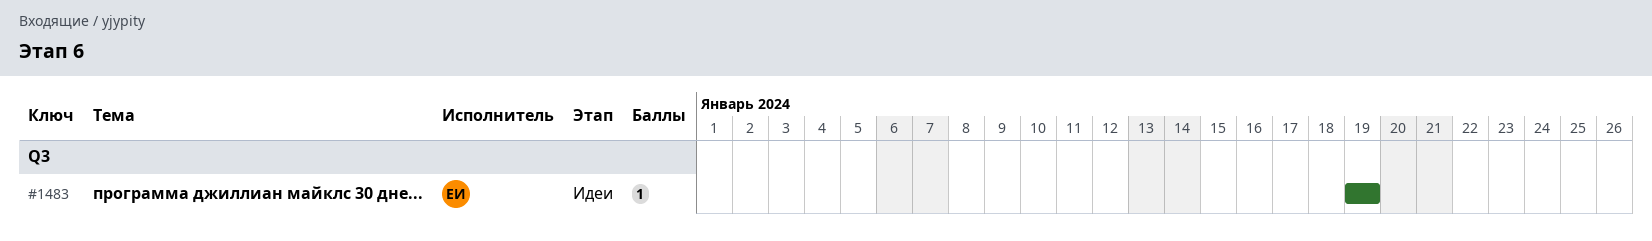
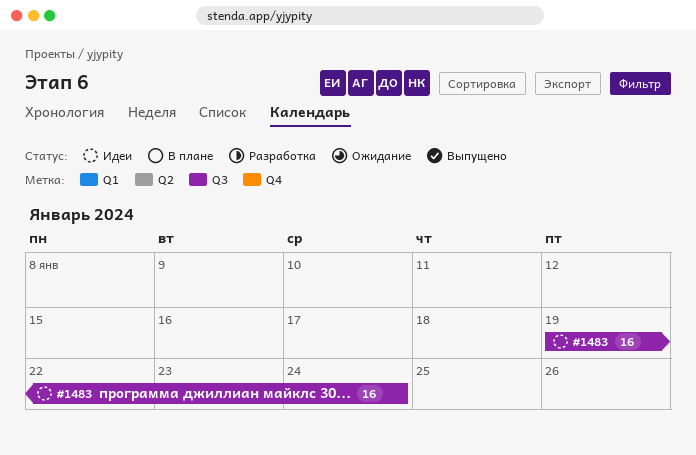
#1483, estimate: 1 -> 16
#1483, due: Jan 19 -> Jan 24

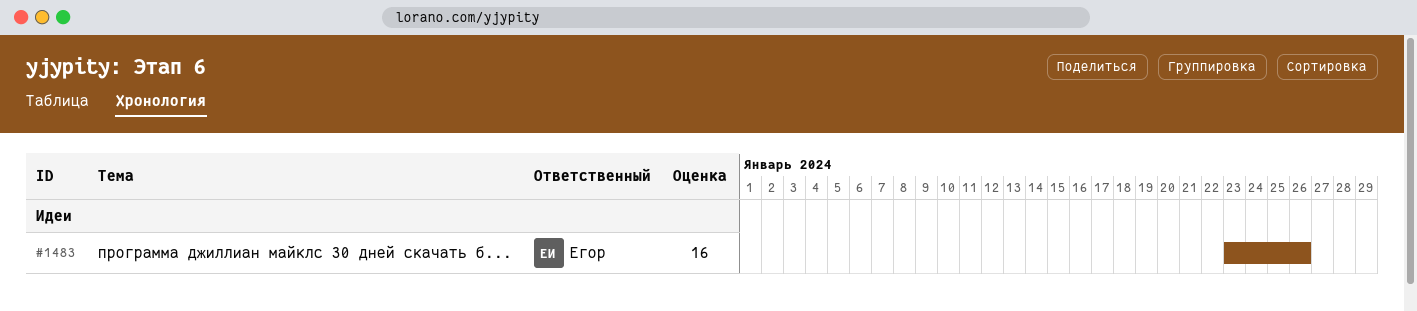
#1483, start: Jan 19 -> Jan 23
#1483, due: Jan 24 -> Jan 26

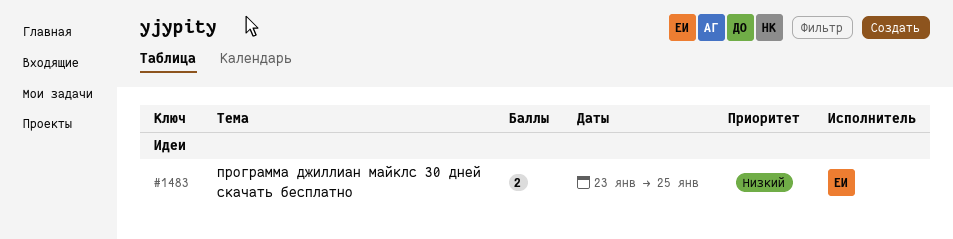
#1483, estimate: 16 -> 2
#1483, due: Jan 26 -> Jan 25

